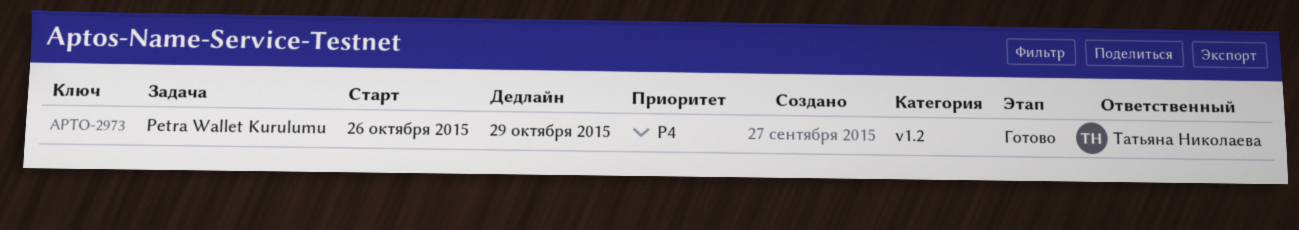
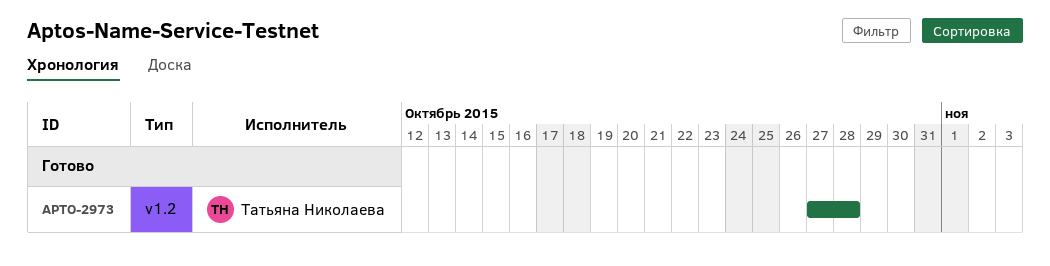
APTO-2973, start: Oct 26 -> Oct 27
APTO-2973, due: Oct 29 -> Oct 28

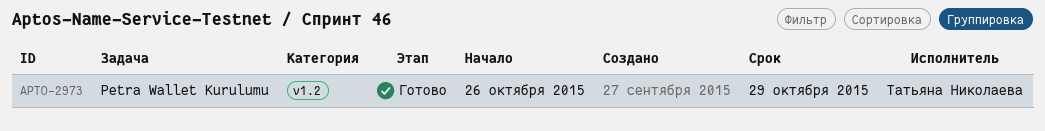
APTO-2973, start: Oct 27 -> Oct 26
APTO-2973, due: Oct 28 -> Oct 29

